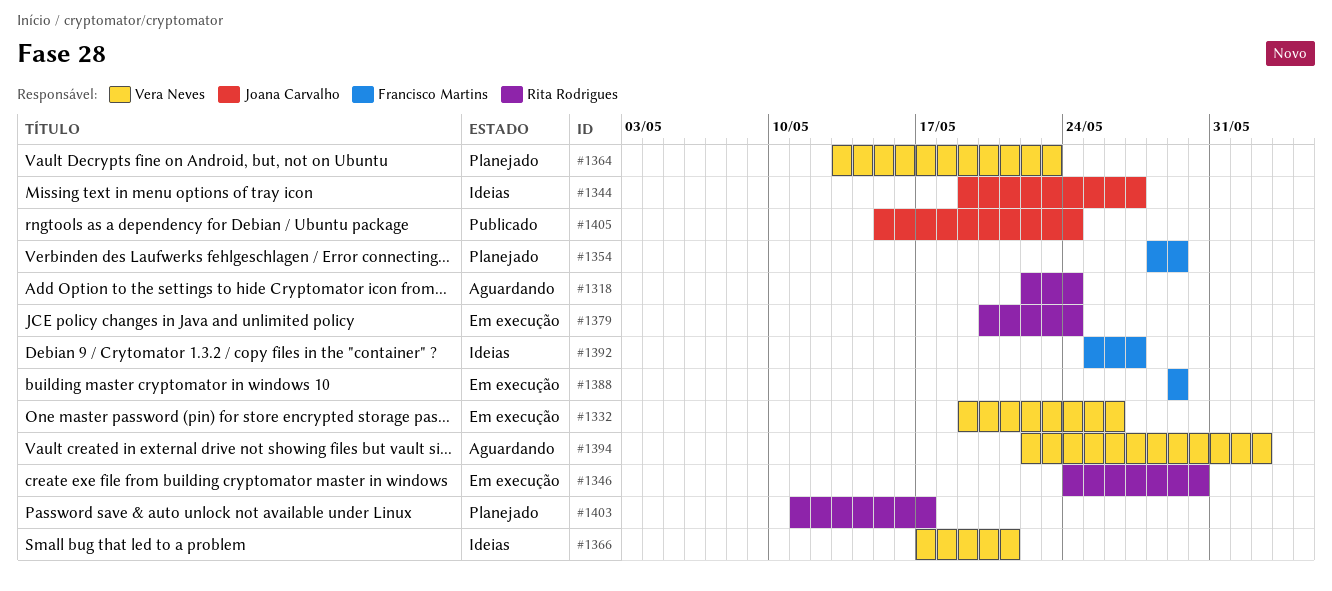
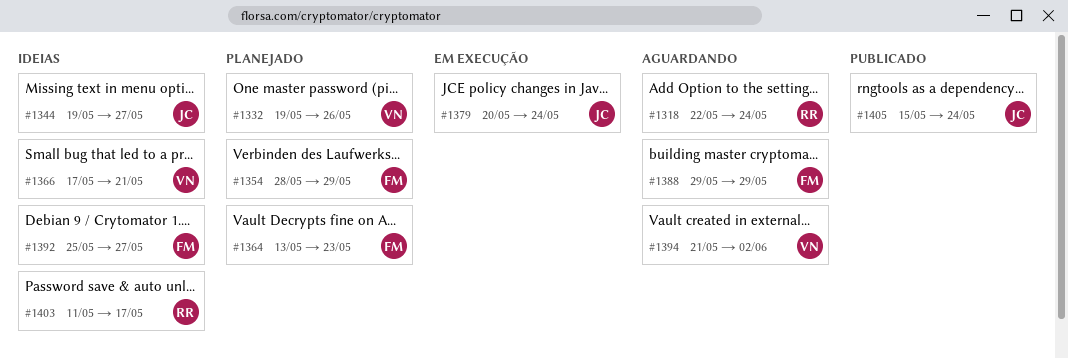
#1332, status: Em execução -> Planejado
#1346: present -> none
#1364, owner: Vera Neves -> Francisco Martins
#1379, owner: Rita Rodrigues -> Joana Carvalho
#1388, status: Em execução -> Aguardando
#1394, start: May 22 -> May 21
#1403, status: Planejado -> Ideias

